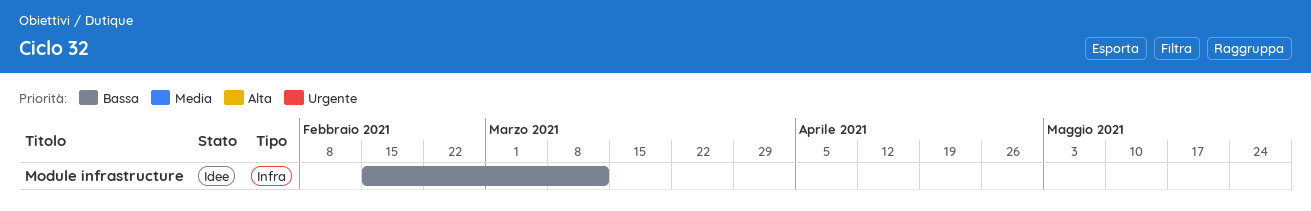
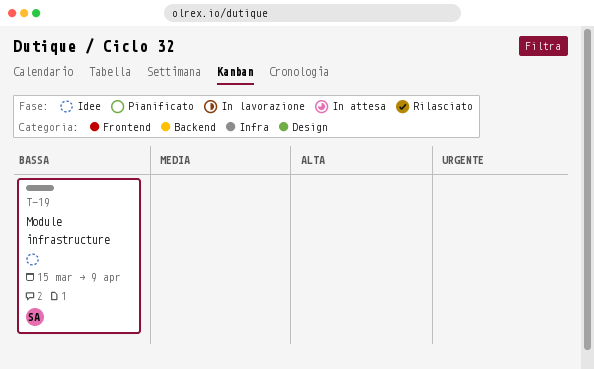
Module infrastructure, start: Feb 15 -> Mar 15
Module infrastructure, due: Mar 12 -> Apr 9

